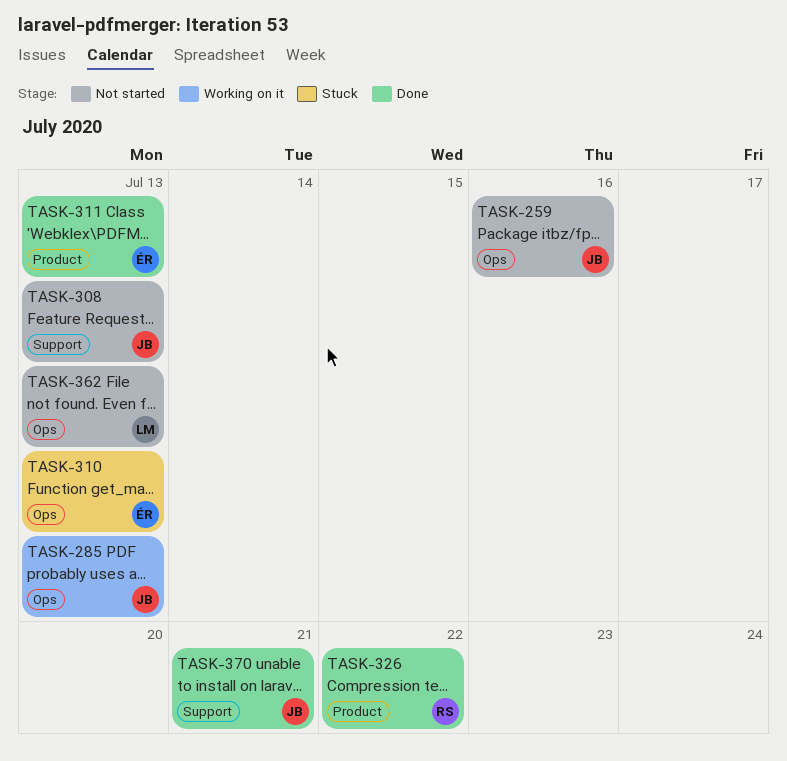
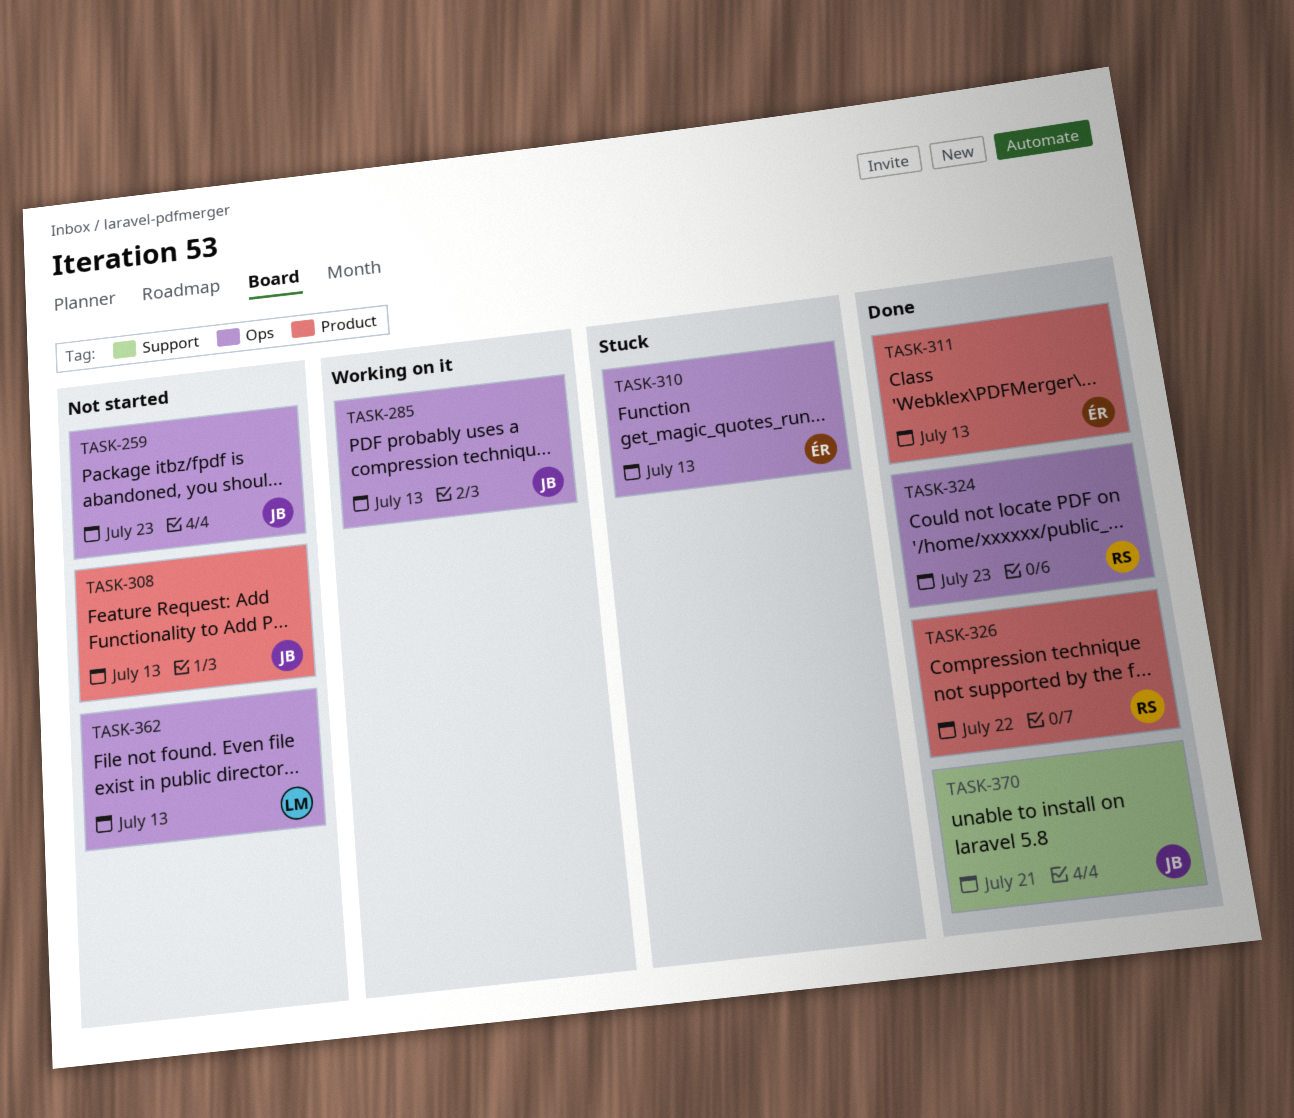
TASK-259, due: Jul 16 -> Jul 23
TASK-308, label: Support -> Product
TASK-324: none -> present

